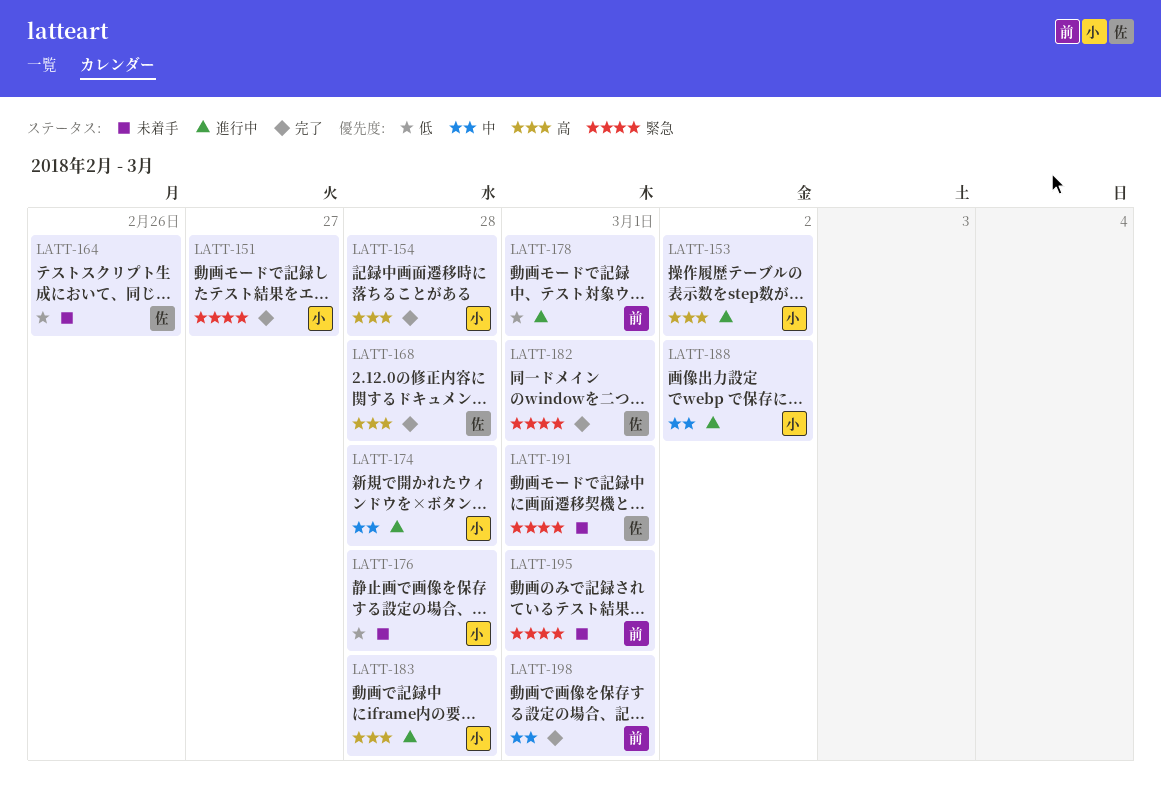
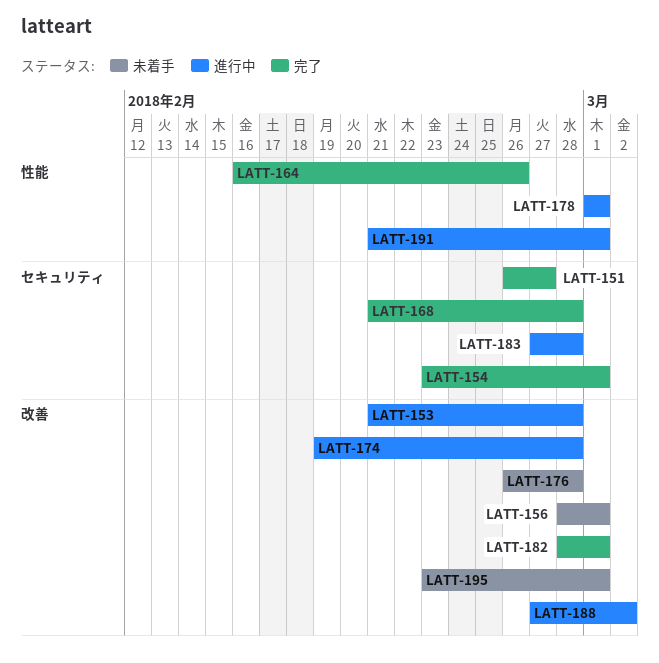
LATT-153, due: Mar 2 -> Feb 28
LATT-154, due: Feb 28 -> Mar 1
LATT-156: none -> present
LATT-164, status: 未着手 -> 完了
LATT-191, status: 未着手 -> 進行中
LATT-198: present -> none

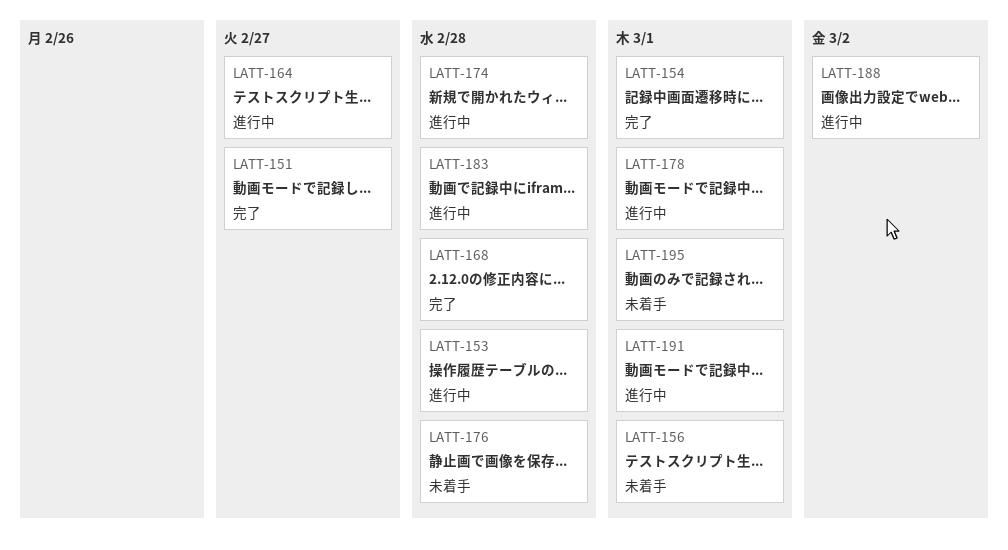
LATT-164, status: 完了 -> 進行中
LATT-164, due: Feb 26 -> Feb 27
LATT-182: present -> none

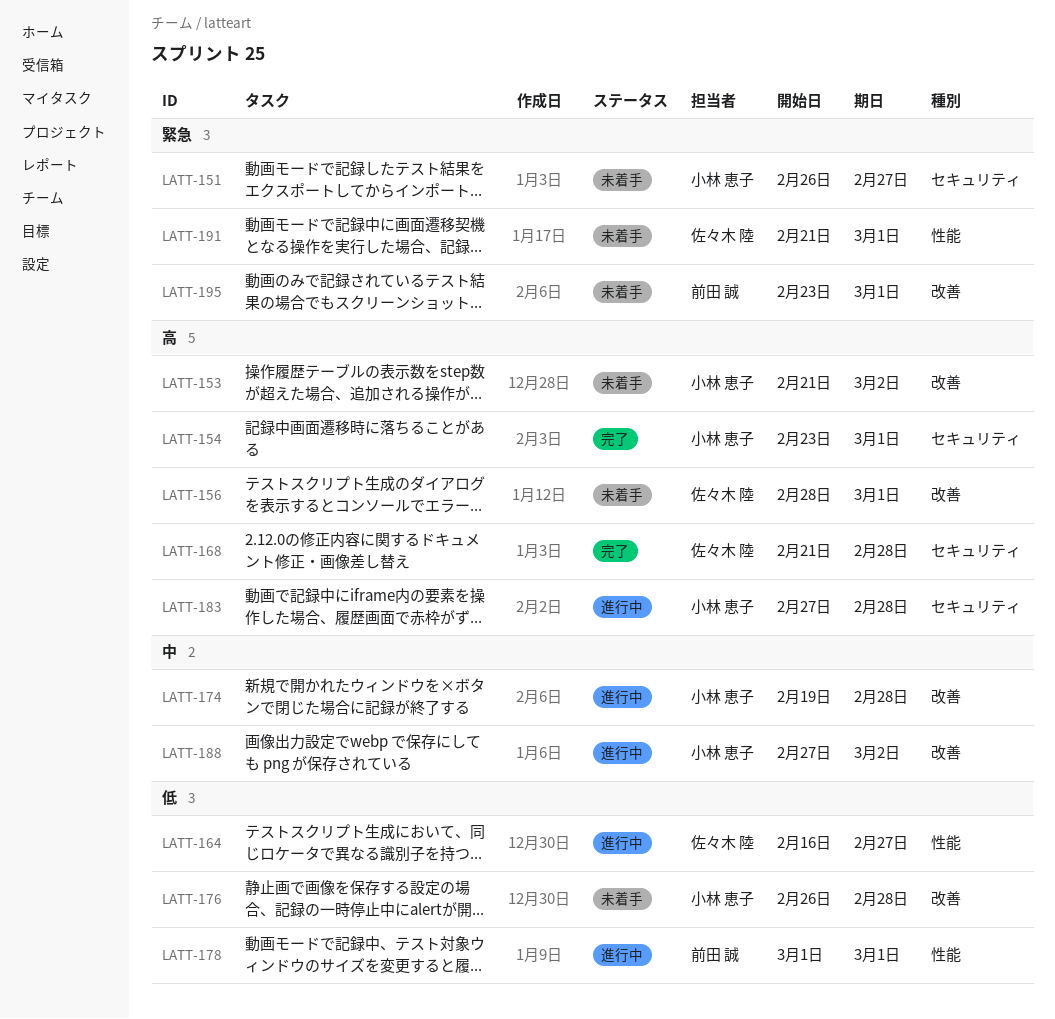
LATT-151, status: 完了 -> 未着手
LATT-153, status: 進行中 -> 未着手
LATT-153, due: Feb 28 -> Mar 2
LATT-191, status: 進行中 -> 未着手

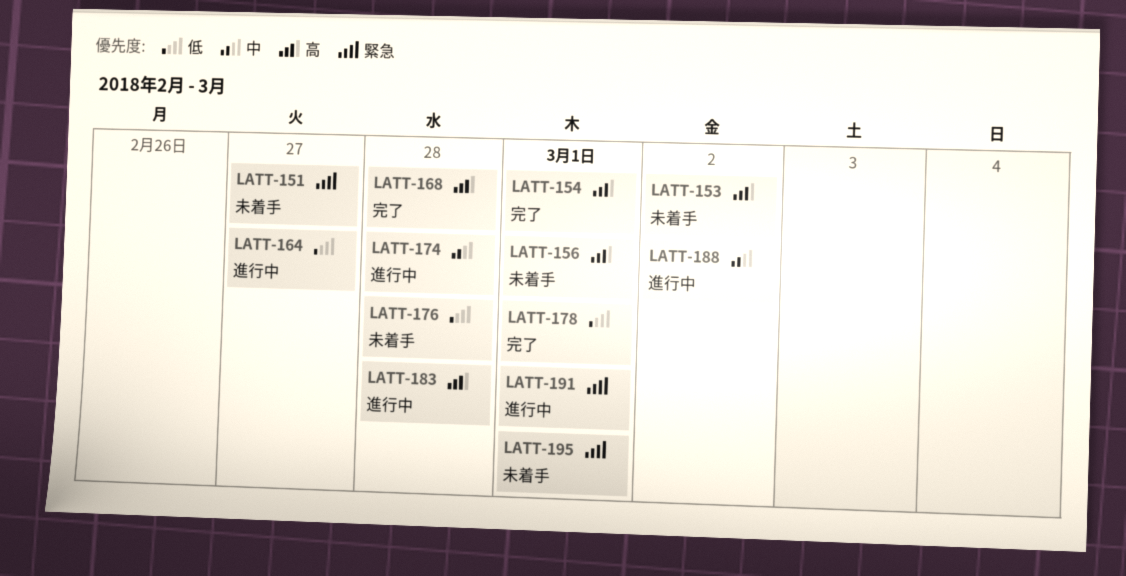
LATT-178, status: 進行中 -> 完了
LATT-191, status: 未着手 -> 進行中

